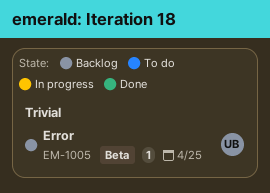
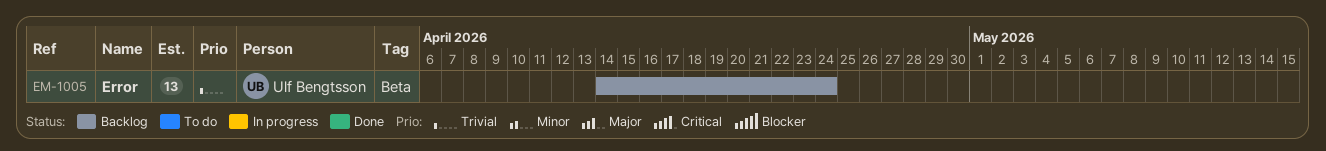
EM-1005, estimate: 1 -> 13
EM-1005, due: Apr 25 -> Apr 24

